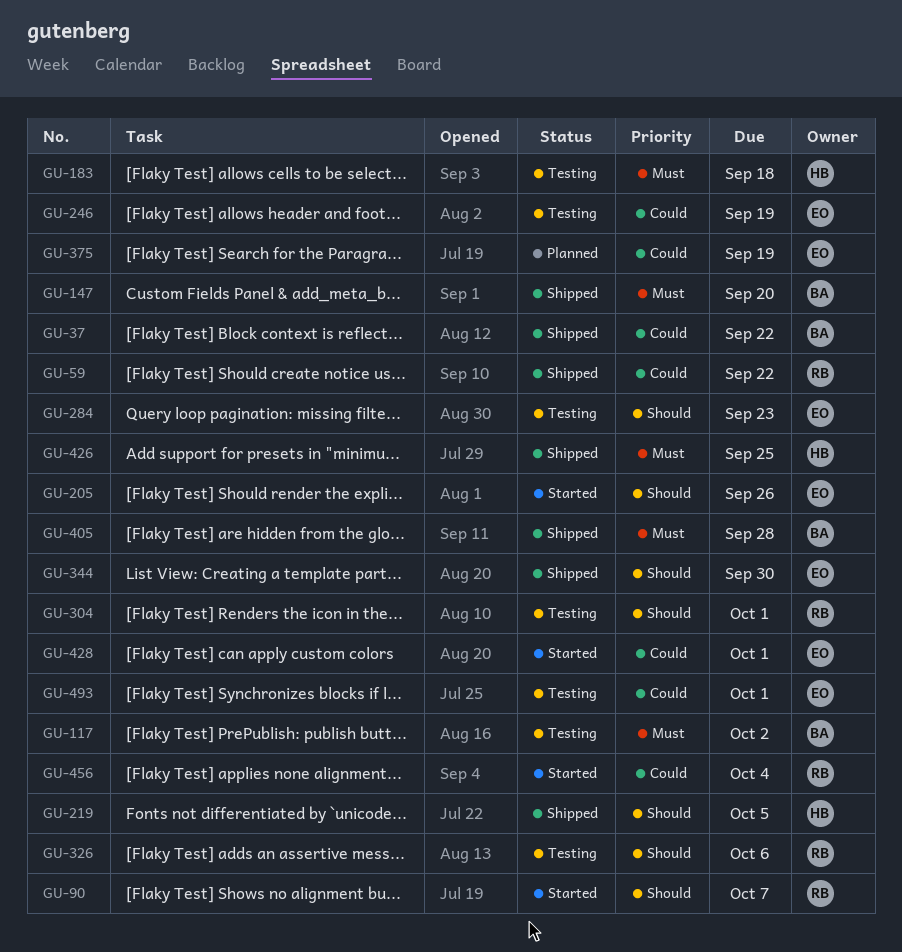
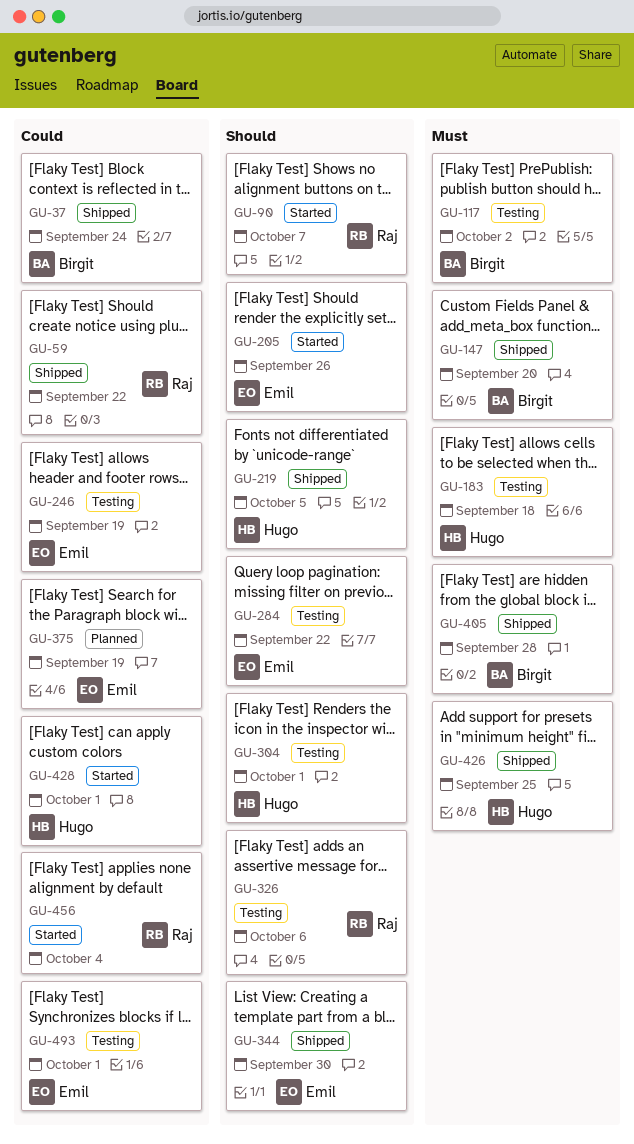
GU-37, due: Sep 22 -> Sep 24
GU-284, due: Sep 23 -> Sep 22
GU-304, owner: Raj -> Hugo
GU-428, owner: Emil -> Hugo

